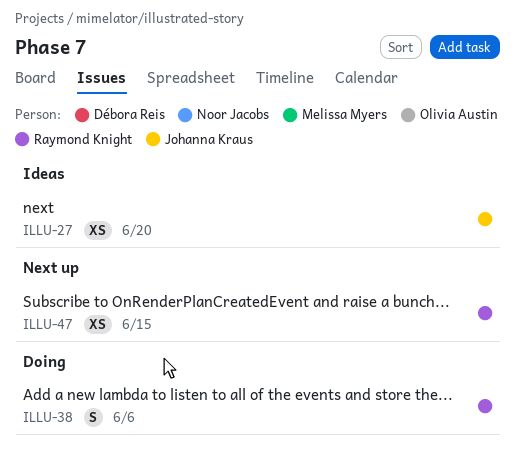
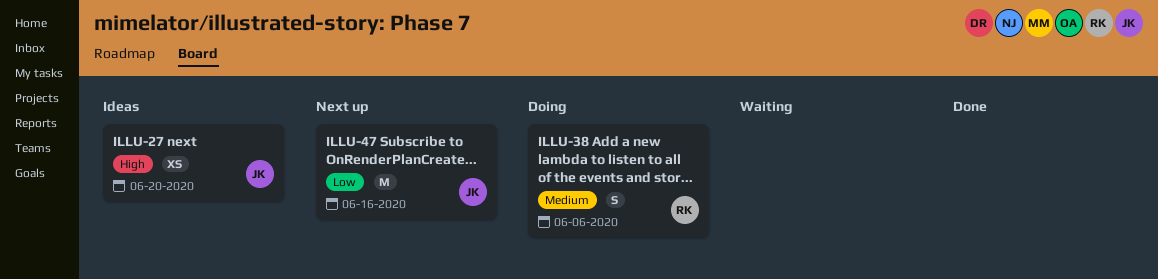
ILLU-47, owner: Raymond Knight -> Johanna Kraus
ILLU-47, estimate: XS -> M
ILLU-47, due: Jun 15 -> Jun 16

